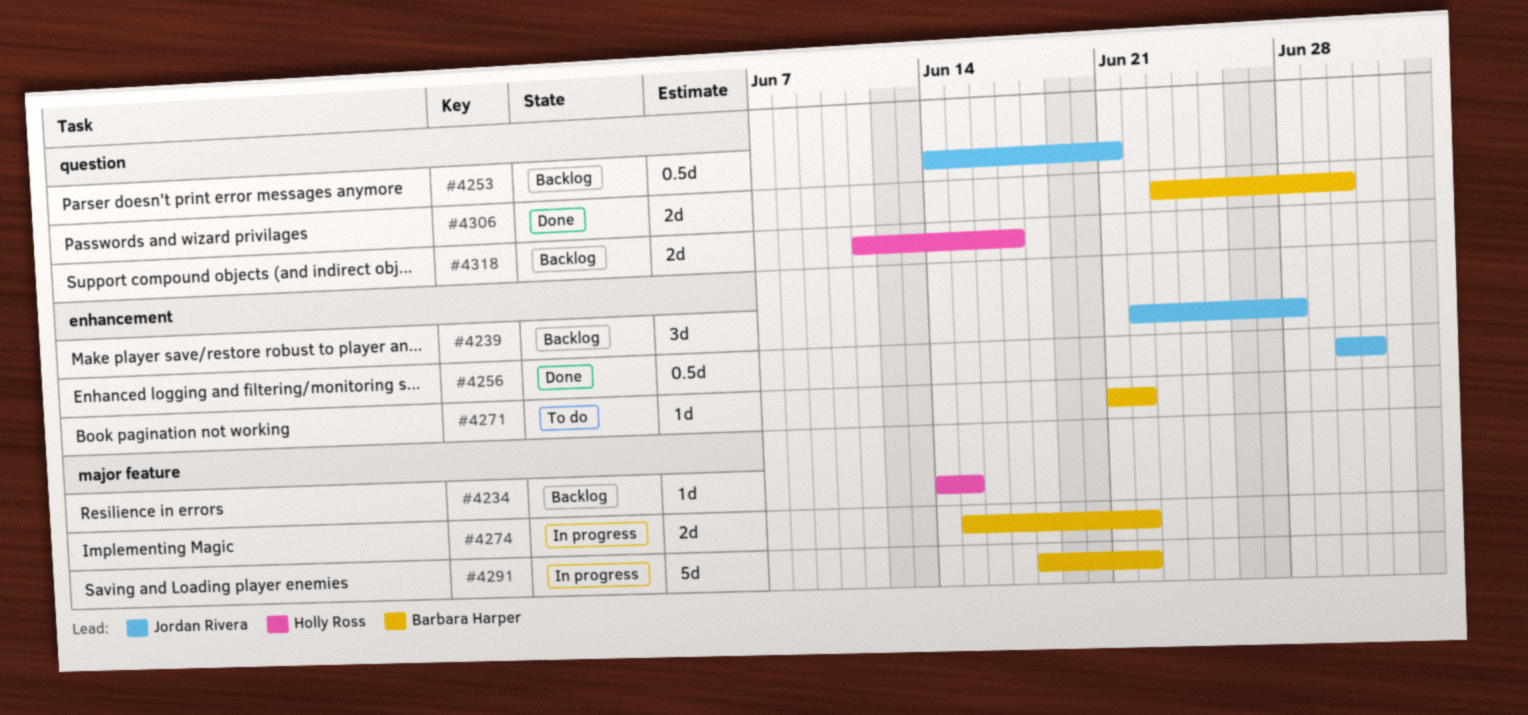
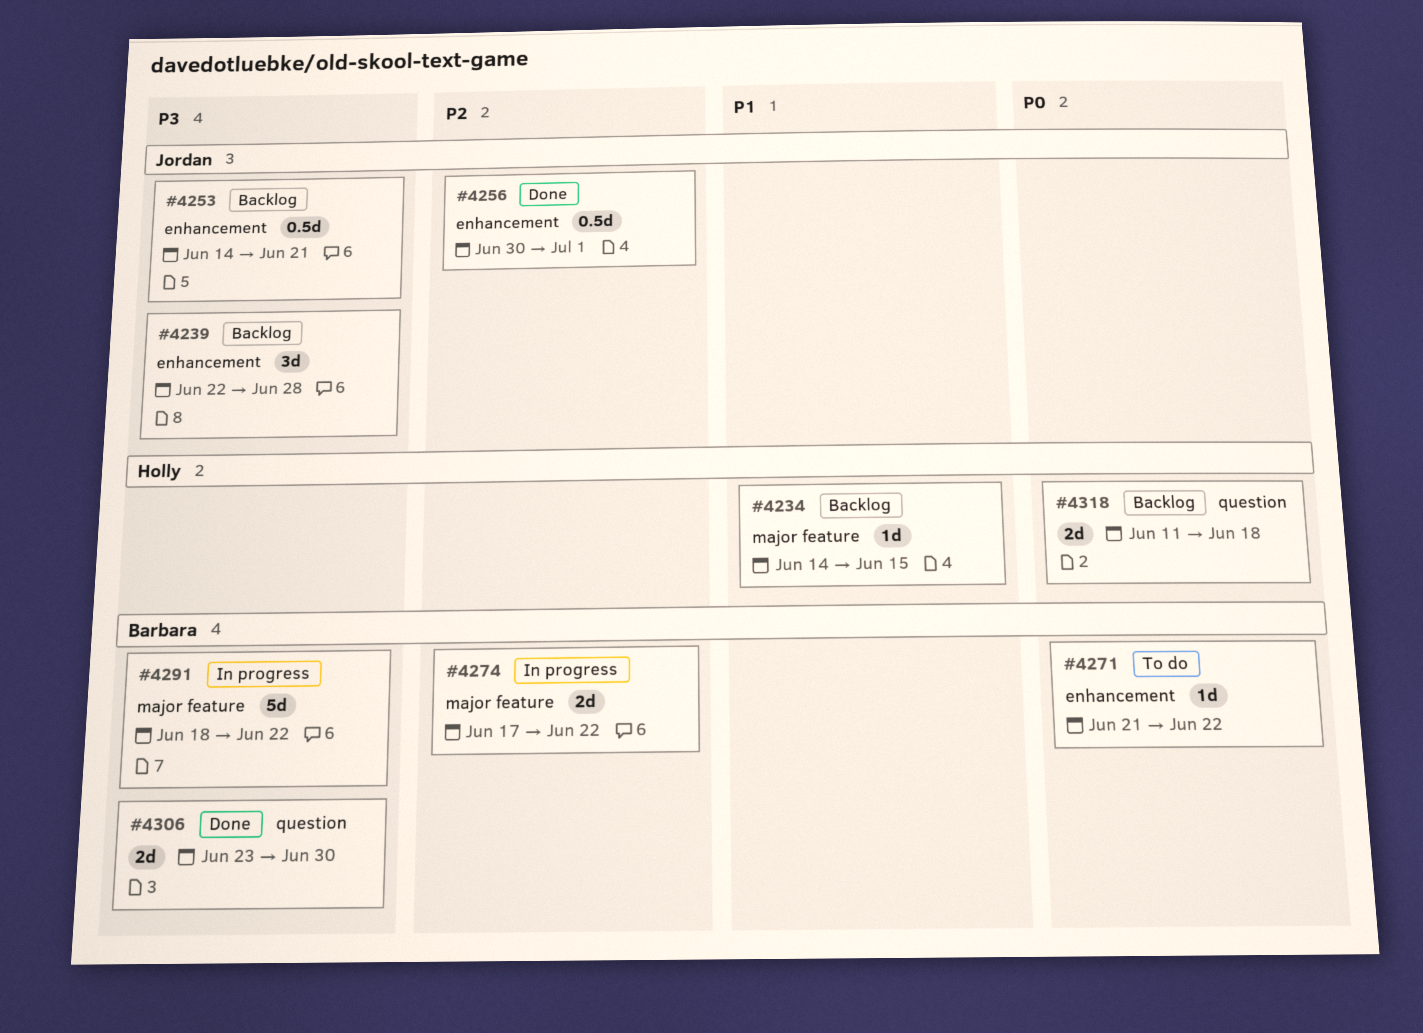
#4253, label: question -> enhancement
#4274, start: Jun 15 -> Jun 17
#4318, due: Jun 17 -> Jun 18

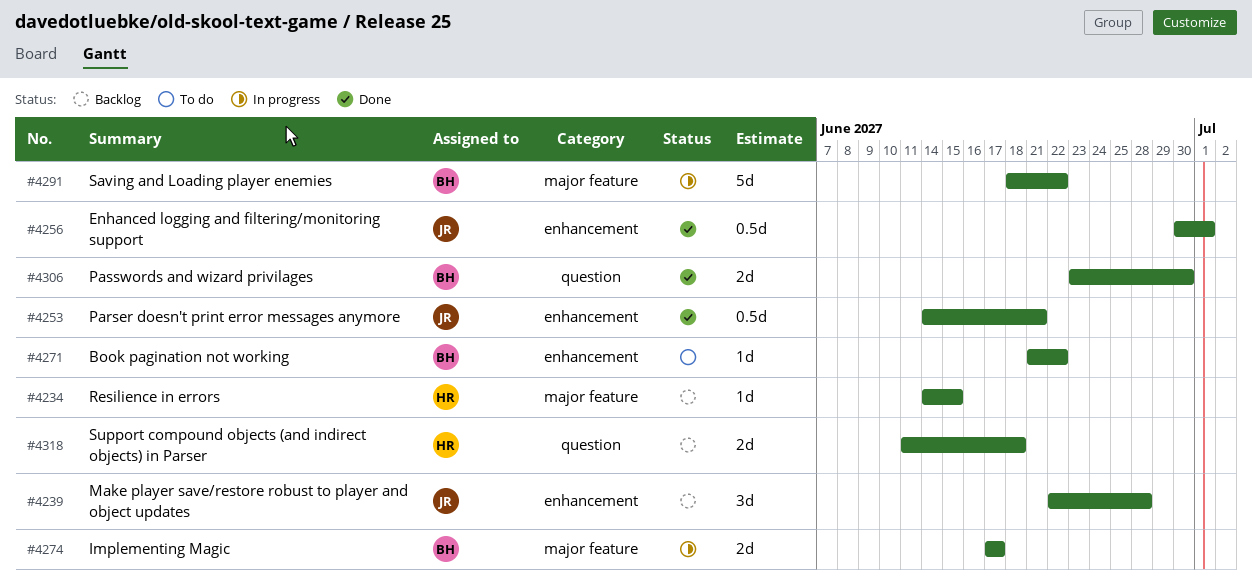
#4253, status: Backlog -> Done
#4274, due: Jun 22 -> Jun 17

